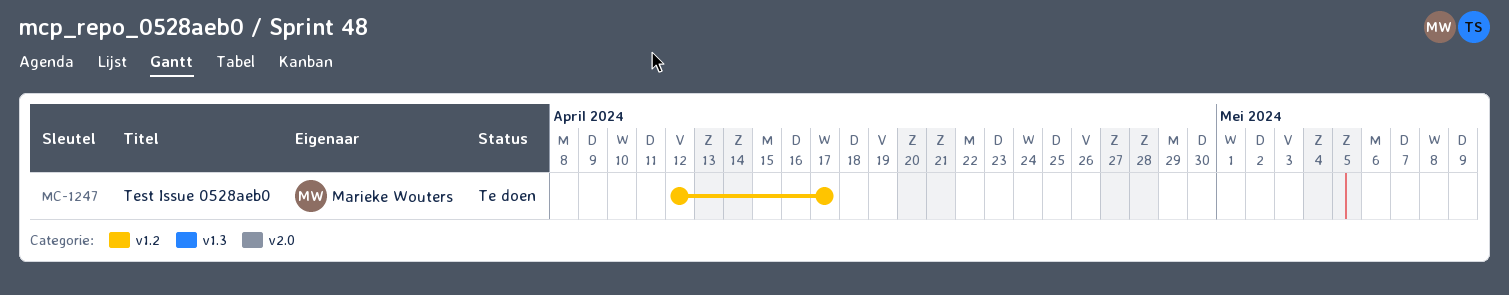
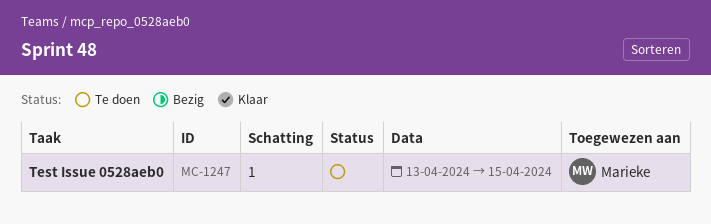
MC-1247, start: Apr 12 -> Apr 13
MC-1247, due: Apr 17 -> Apr 15

